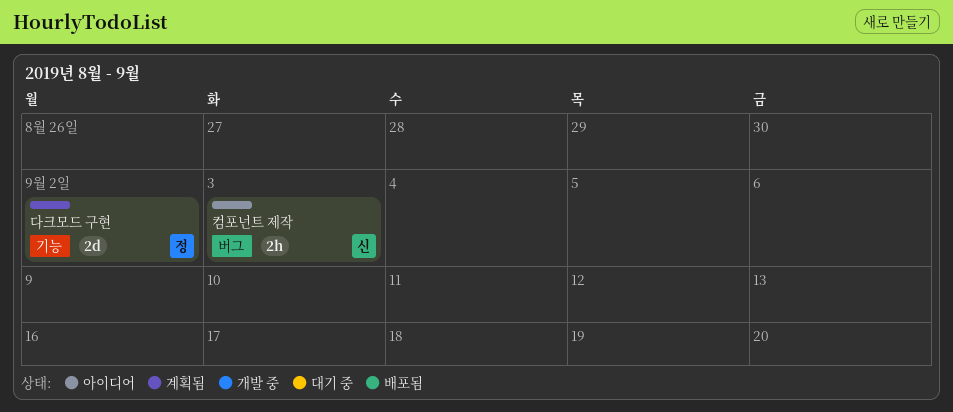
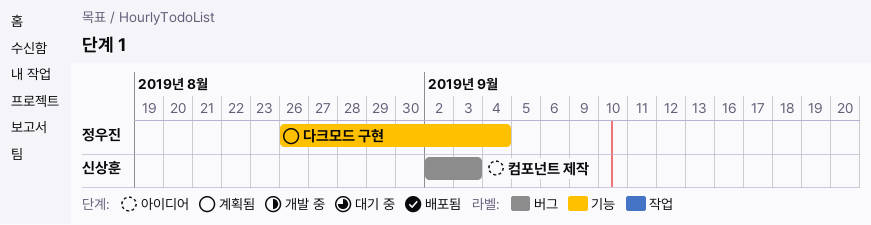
다크모드 구현, due: Sep 2 -> Sep 4

